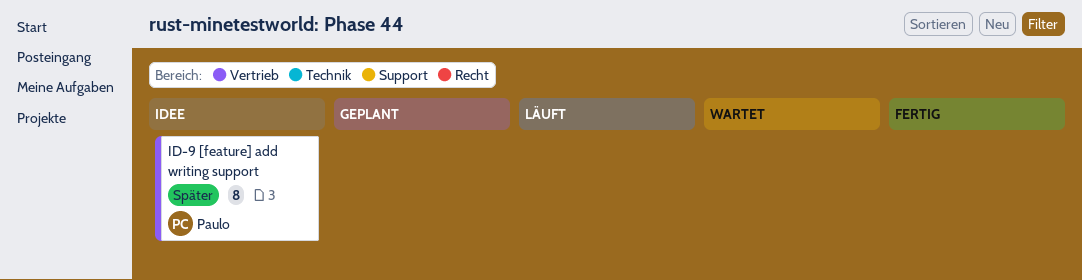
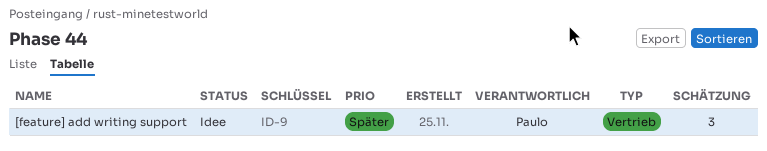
ID-9, estimate: 8 -> 3

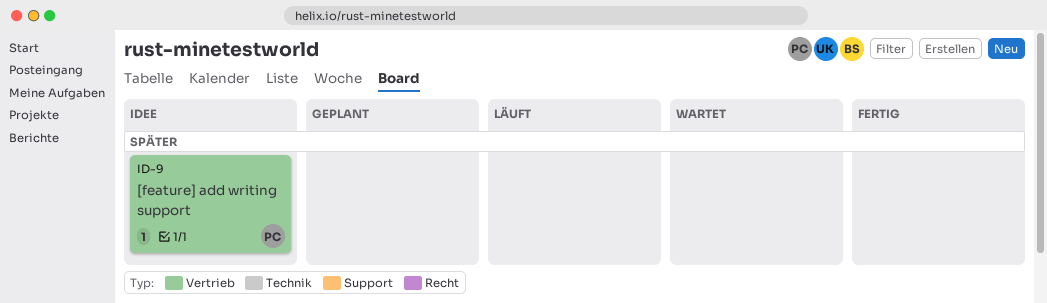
ID-9, estimate: 3 -> 1

